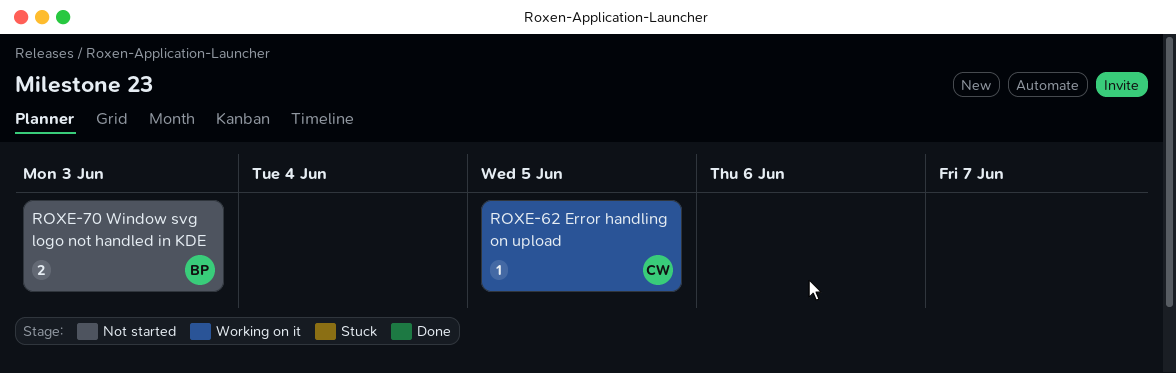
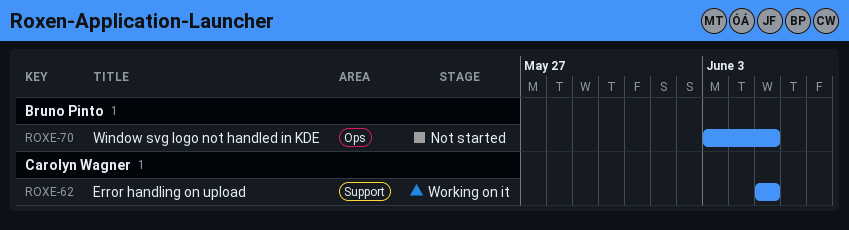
ROXE-70, due: Jun 3 -> Jun 5

